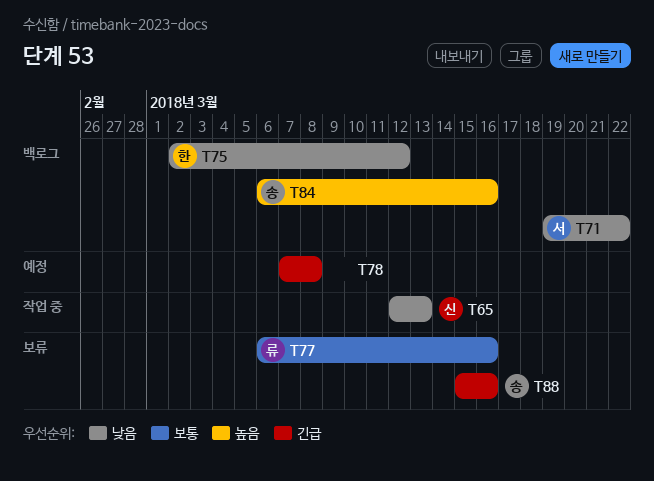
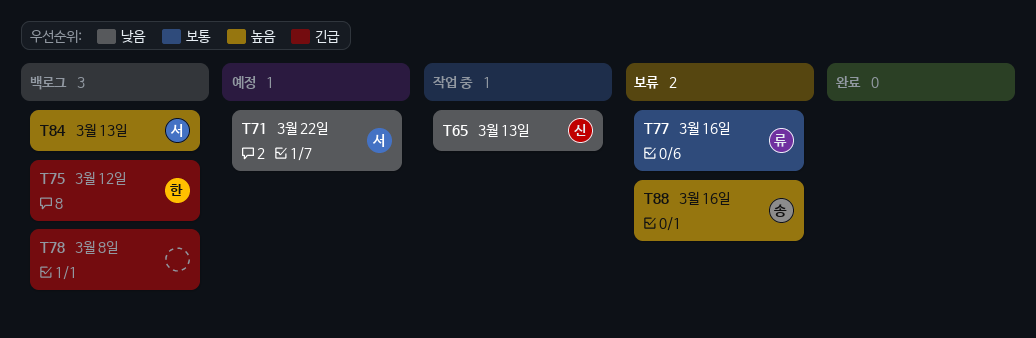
T71, status: 백로그 -> 예정
T75, priority: 낮음 -> 긴급
T78, status: 예정 -> 백로그
T84, owner: 송 -> 서
T84, due: Mar 16 -> Mar 13
T88, priority: 긴급 -> 높음

